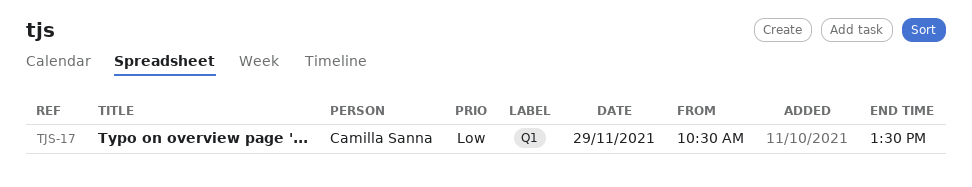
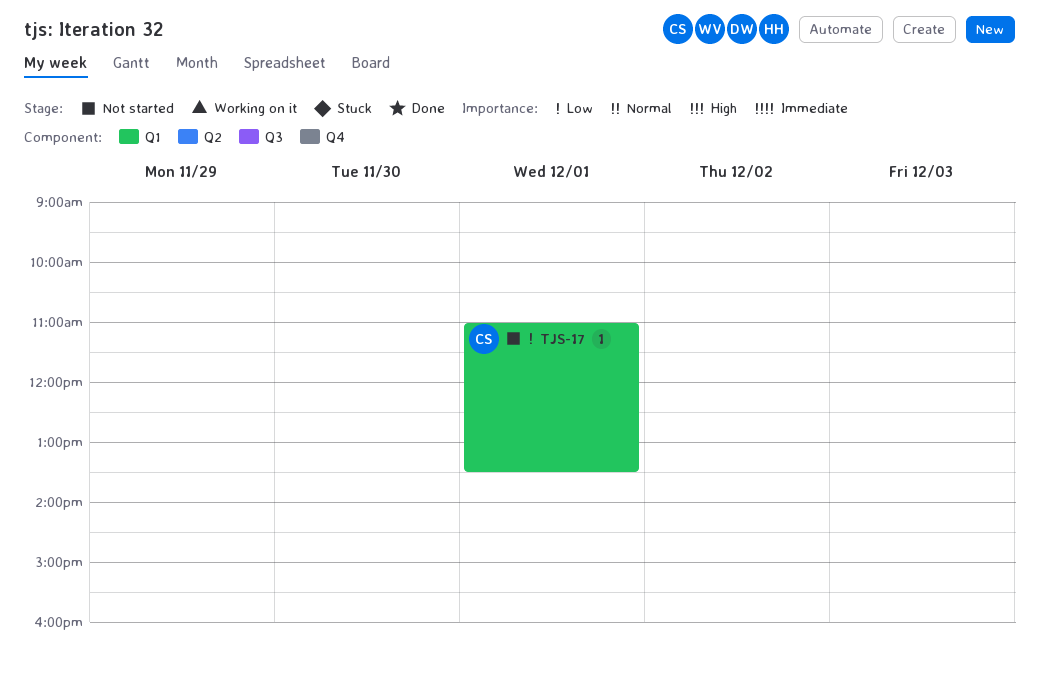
TJS-17, day: Nov 29 -> Dec 1
TJS-17, begins: 10:30 -> 11:00

